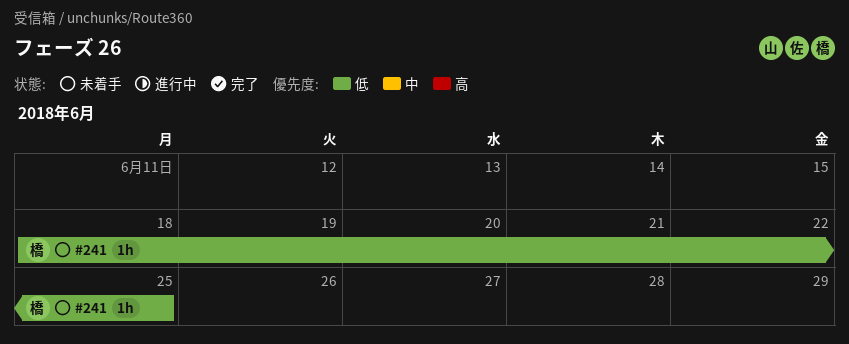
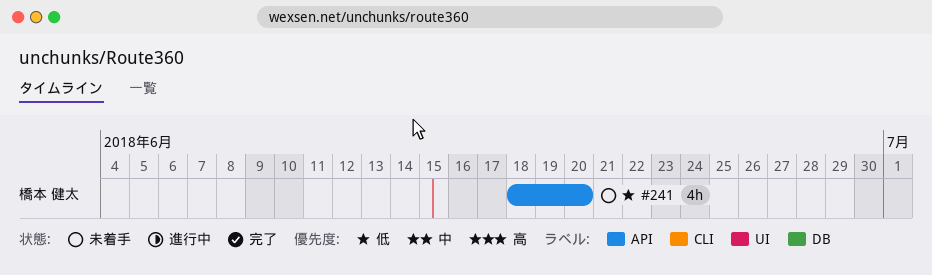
#241, estimate: 1h -> 4h
#241, due: Jun 25 -> Jun 20

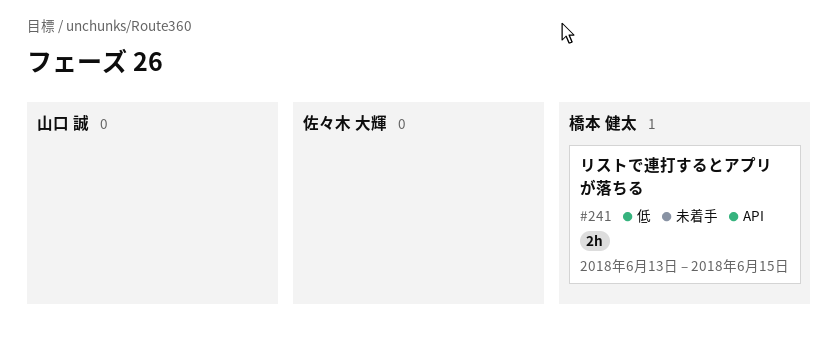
#241, estimate: 4h -> 2h
#241, start: Jun 18 -> Jun 13
#241, due: Jun 20 -> Jun 15

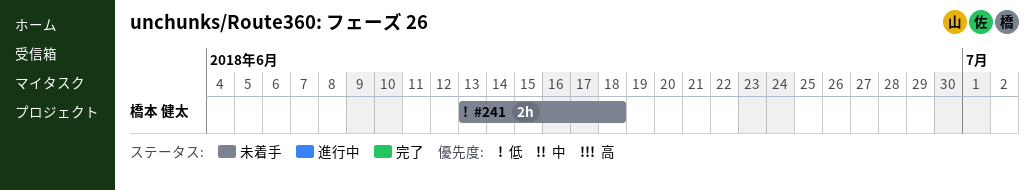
#241, due: Jun 15 -> Jun 18

